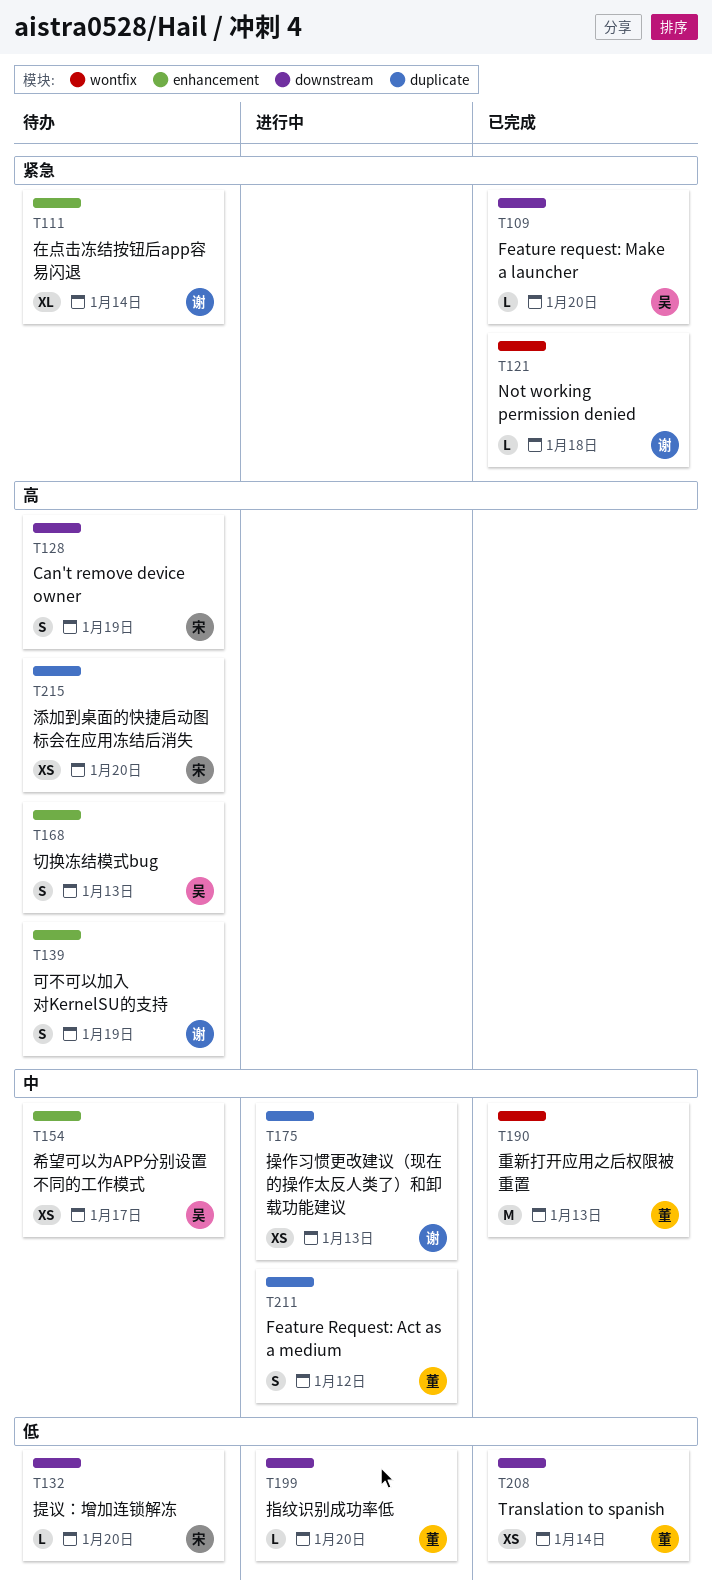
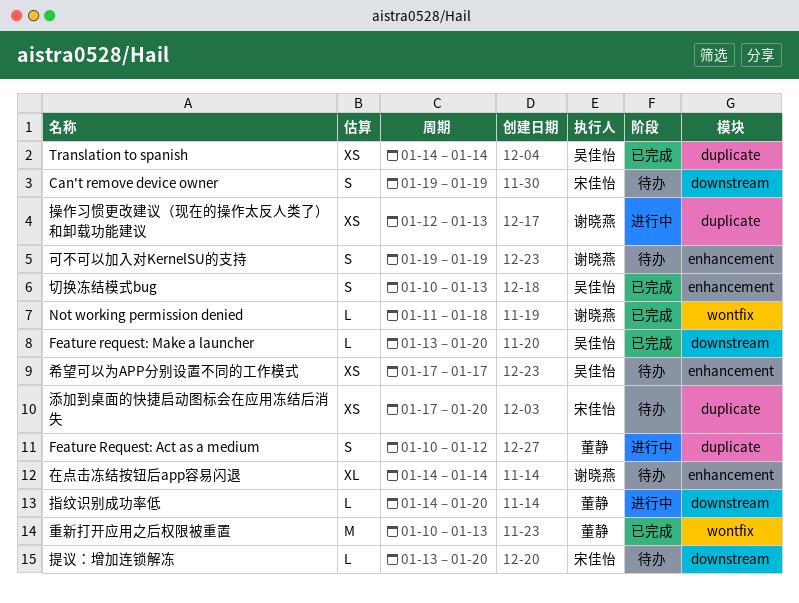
Translation to spanish, owner: 董静 -> 吴佳怡
Translation to spanish, label: downstream -> duplicate
切换冻结模式bug, status: 待办 -> 已完成

